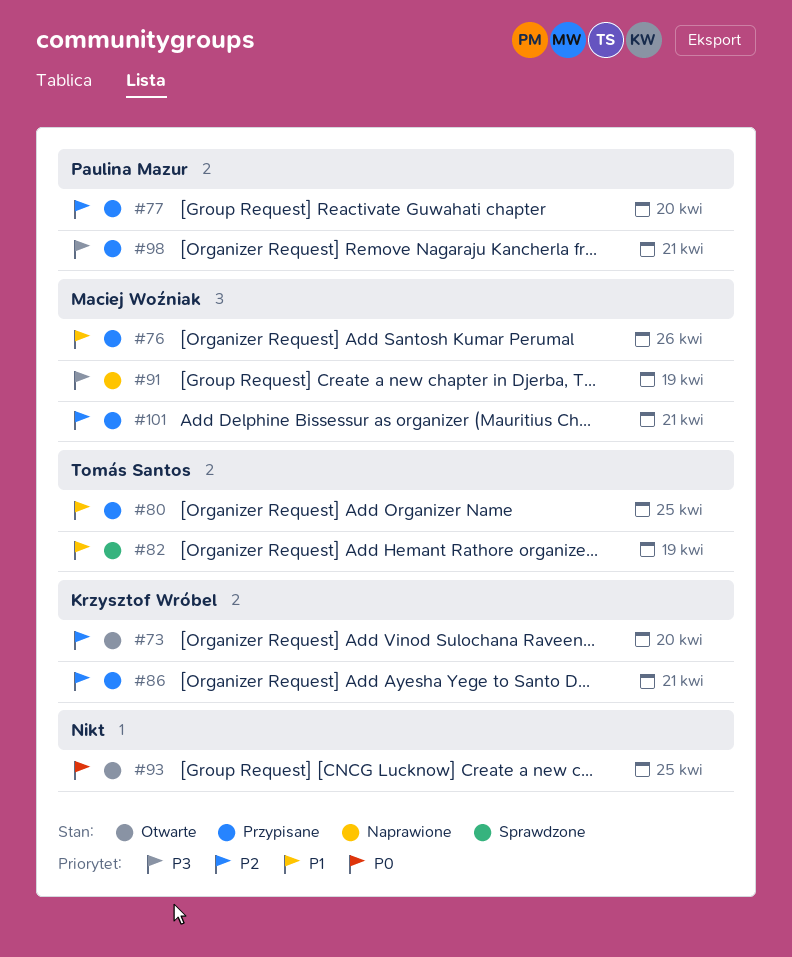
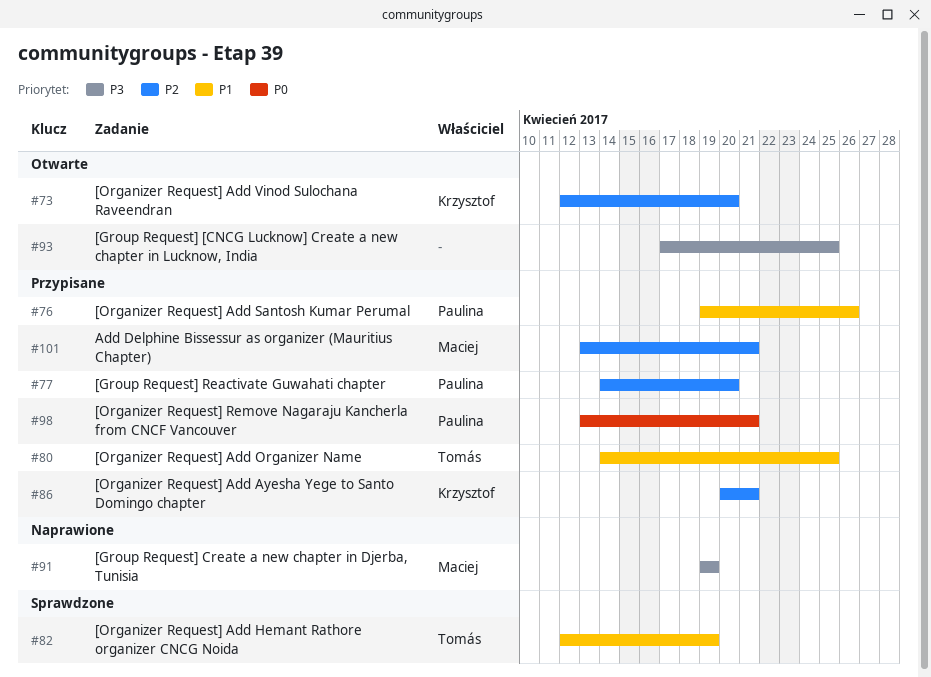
#76, owner: Maciej Woźniak -> Paulina Mazur
#93, priority: P0 -> P3
#98, priority: P3 -> P0

